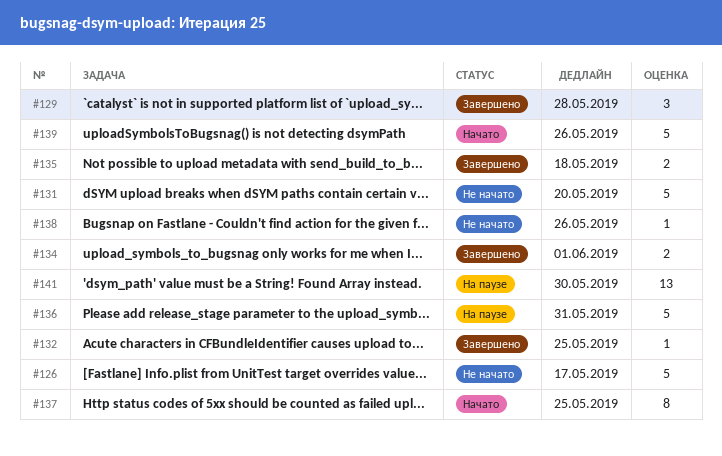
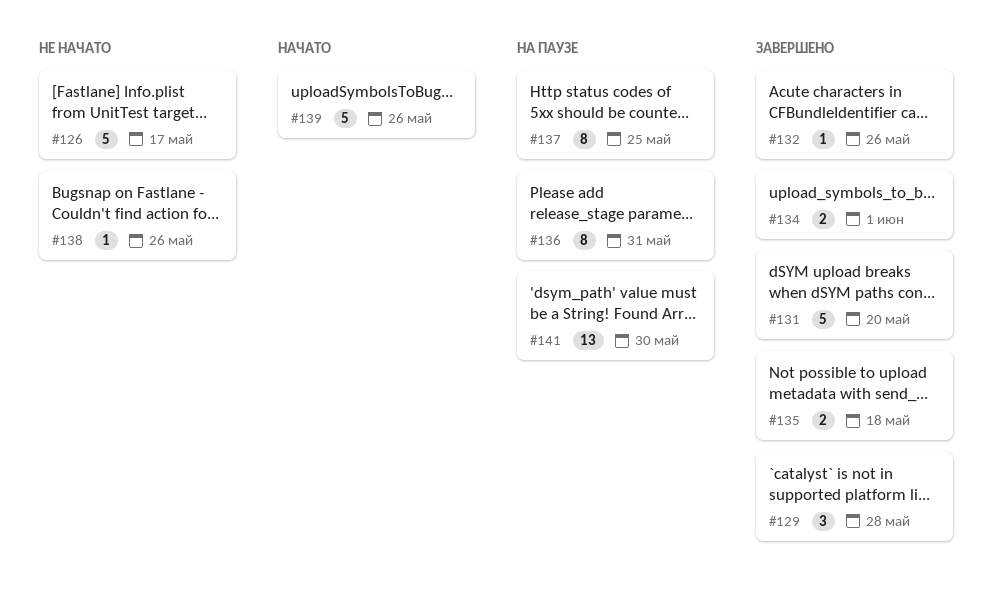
#131, status: Не начато -> Завершено
#132, due: May 25 -> May 26
#136, estimate: 5 -> 8
#137, status: Начато -> На паузе

